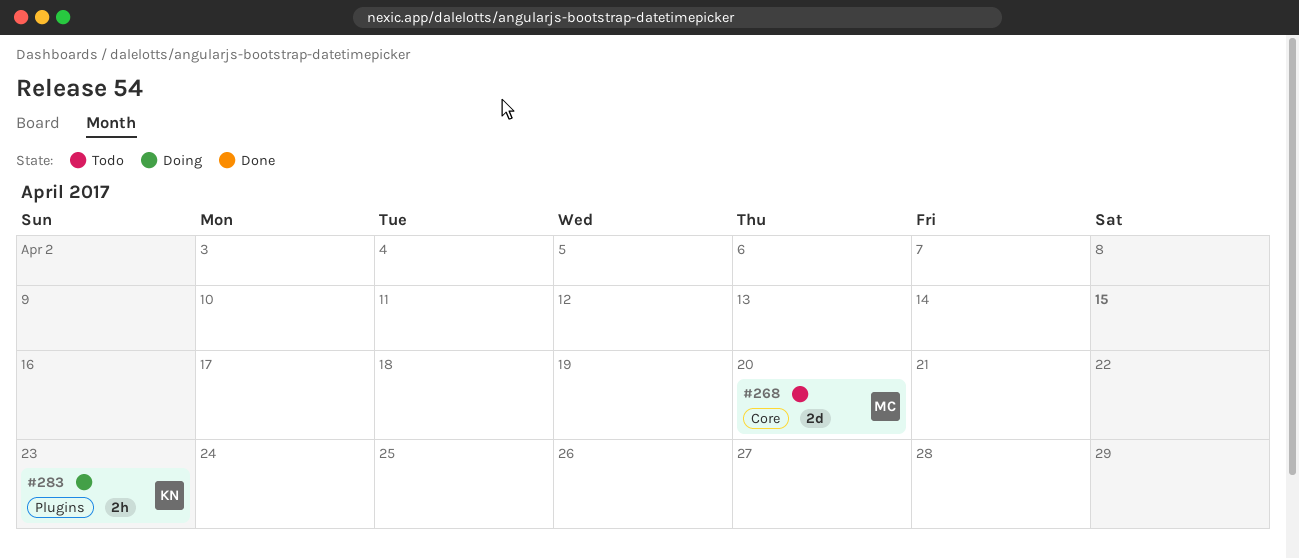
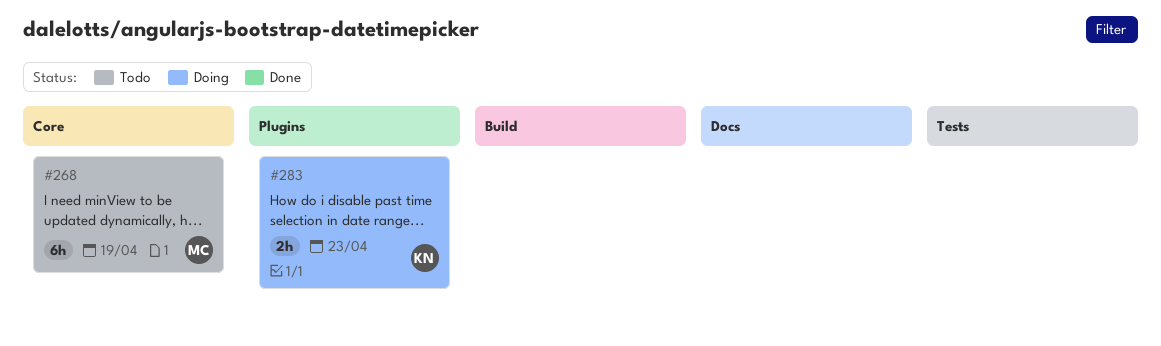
#268, estimate: 2d -> 6h
#268, due: Apr 20 -> Apr 19

